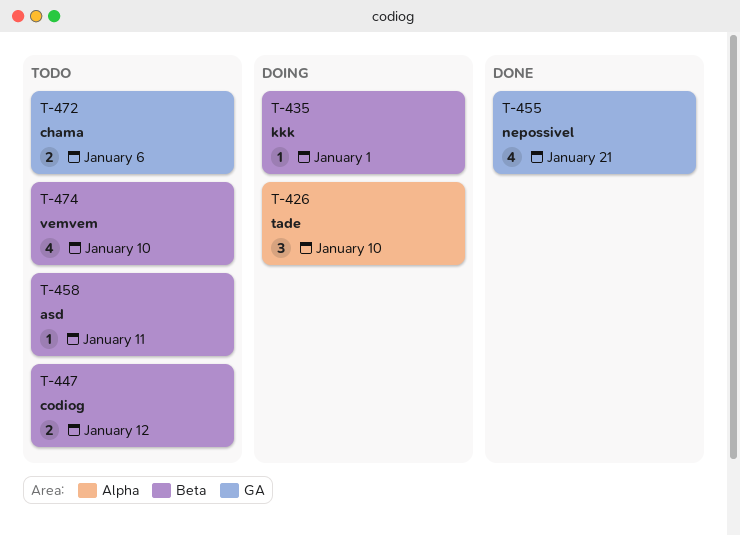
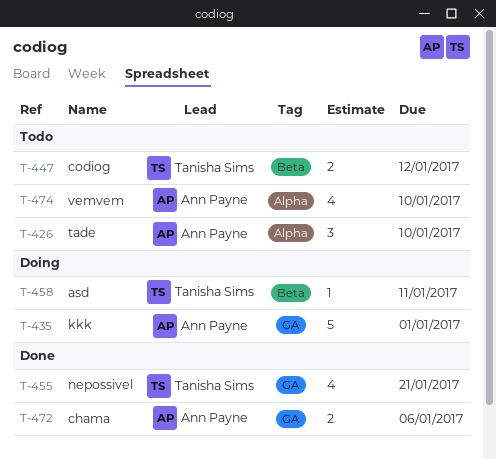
T-426, status: Doing -> Todo
T-435, label: Beta -> GA
T-435, estimate: 1 -> 5
T-458, status: Todo -> Doing
T-472, status: Todo -> Done
T-474, label: Beta -> Alpha

